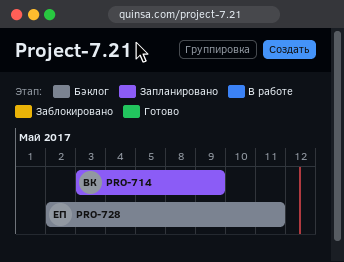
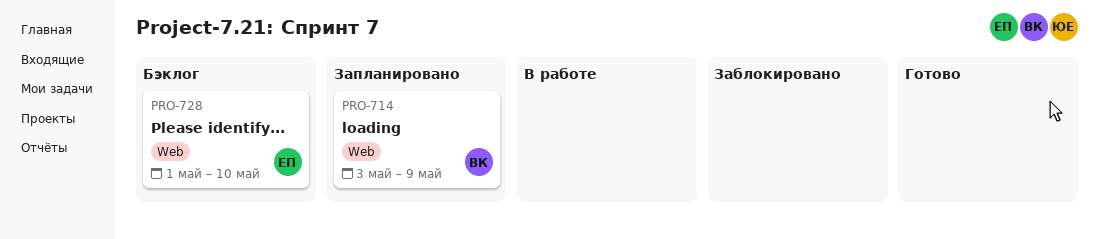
PRO-728, start: May 2 -> May 1
PRO-728, due: May 11 -> May 10

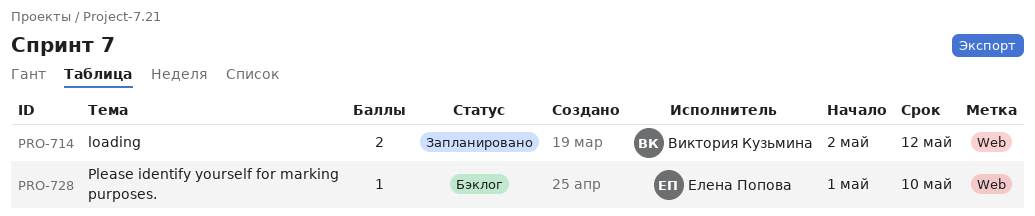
PRO-714, start: May 3 -> May 2
PRO-714, due: May 9 -> May 12

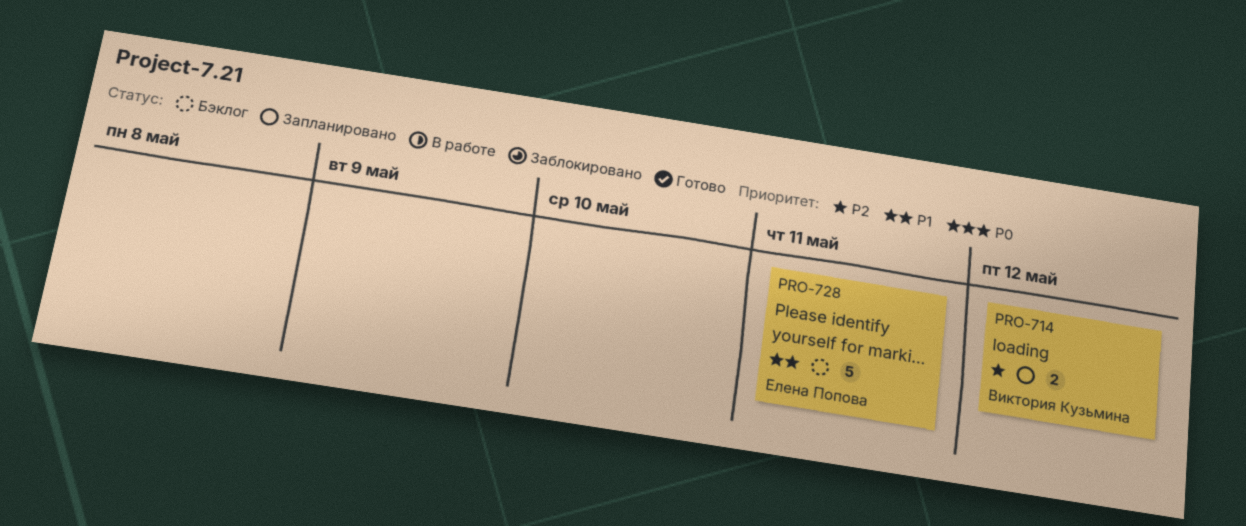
PRO-728, estimate: 1 -> 5
PRO-728, due: May 10 -> May 11

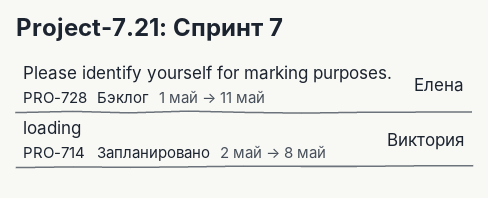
PRO-714, due: May 12 -> May 8

